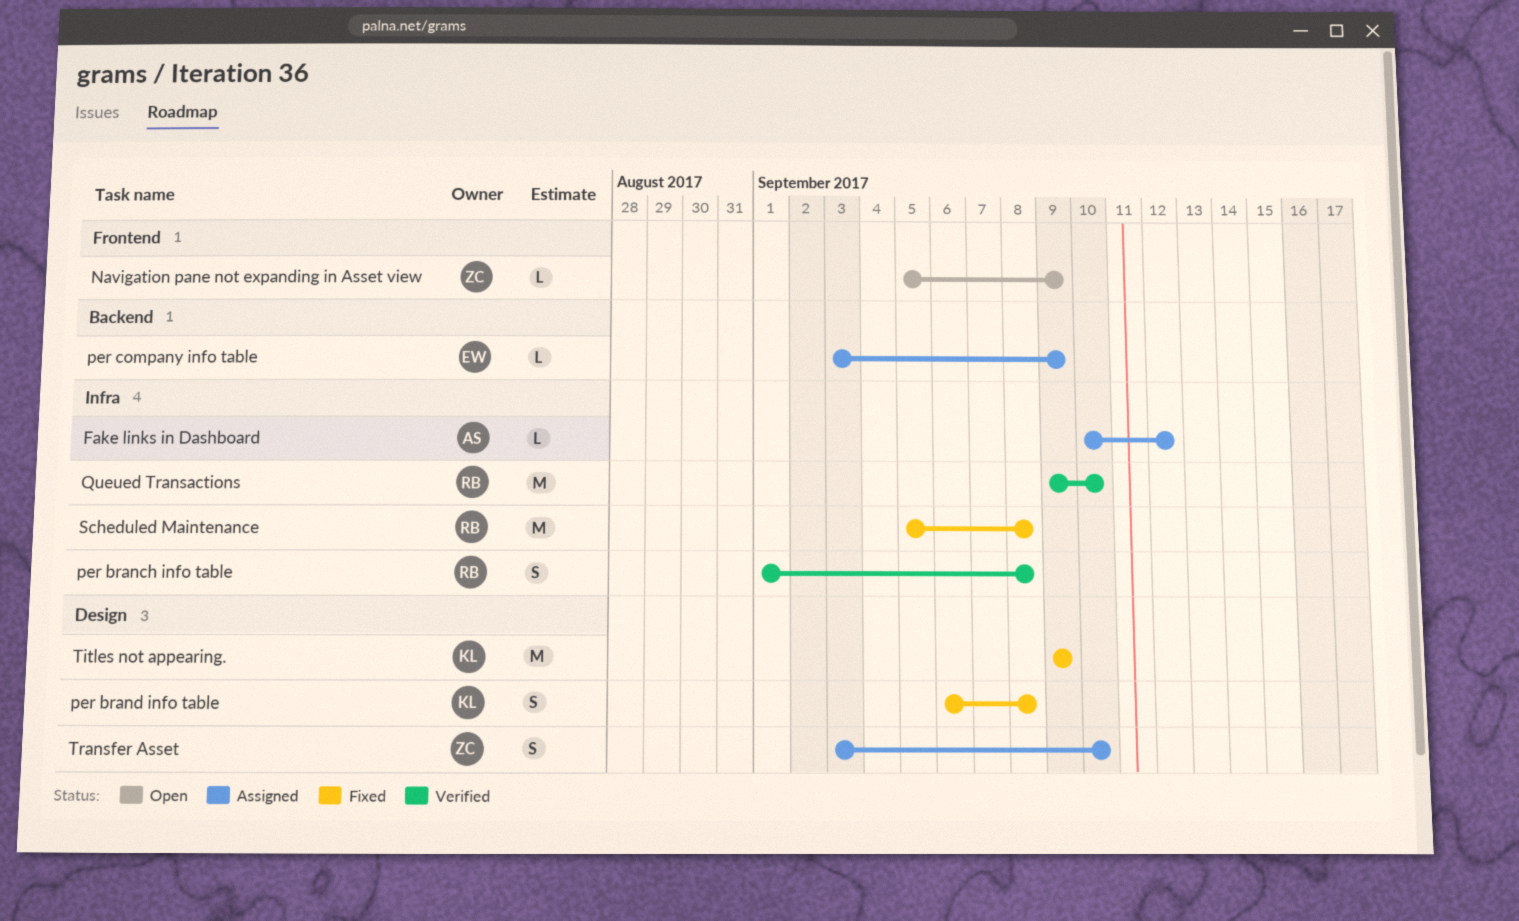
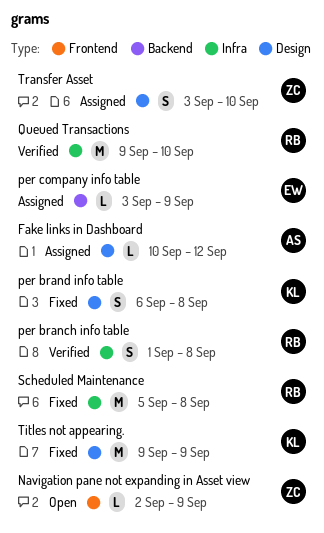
Fake links in Dashboard, label: Infra -> Design
Navigation pane not expanding in Asset view, start: Sep 5 -> Sep 2

